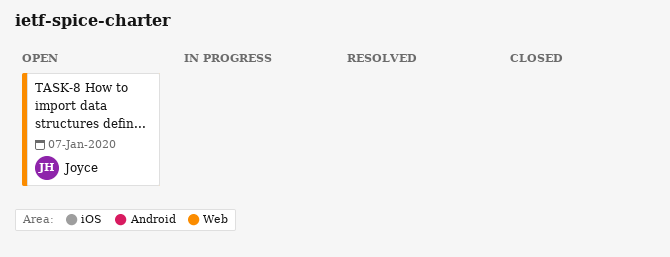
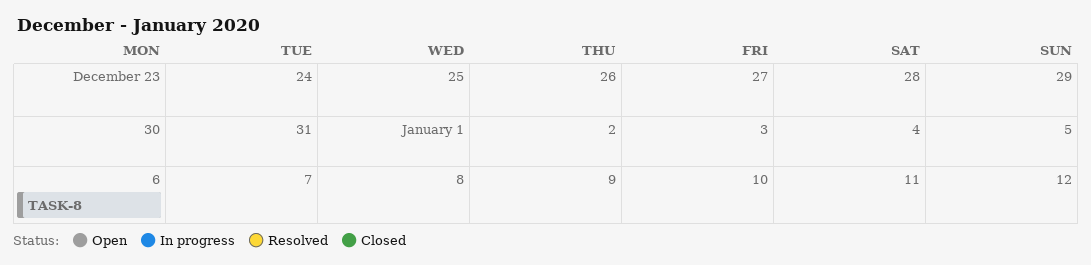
TASK-8, due: Jan 7 -> Jan 6

